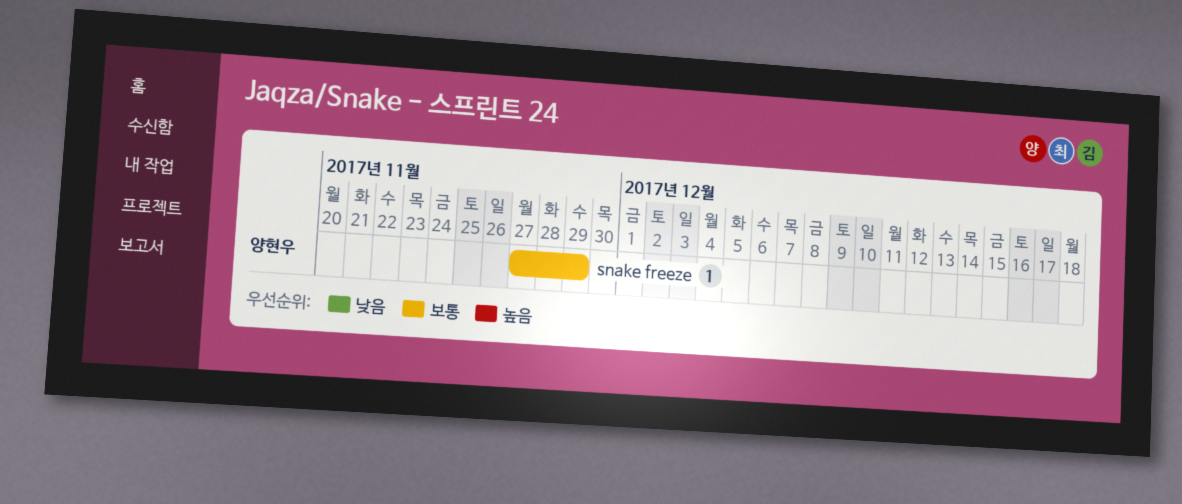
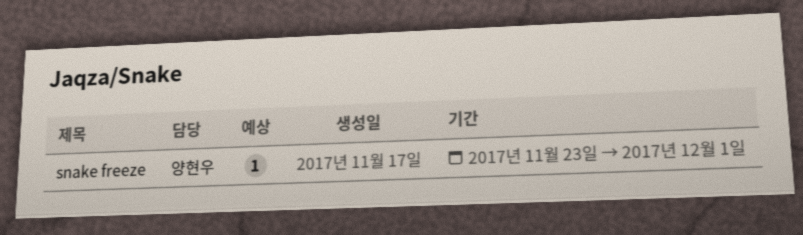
snake freeze, start: Nov 27 -> Nov 23
snake freeze, due: Nov 29 -> Dec 1

